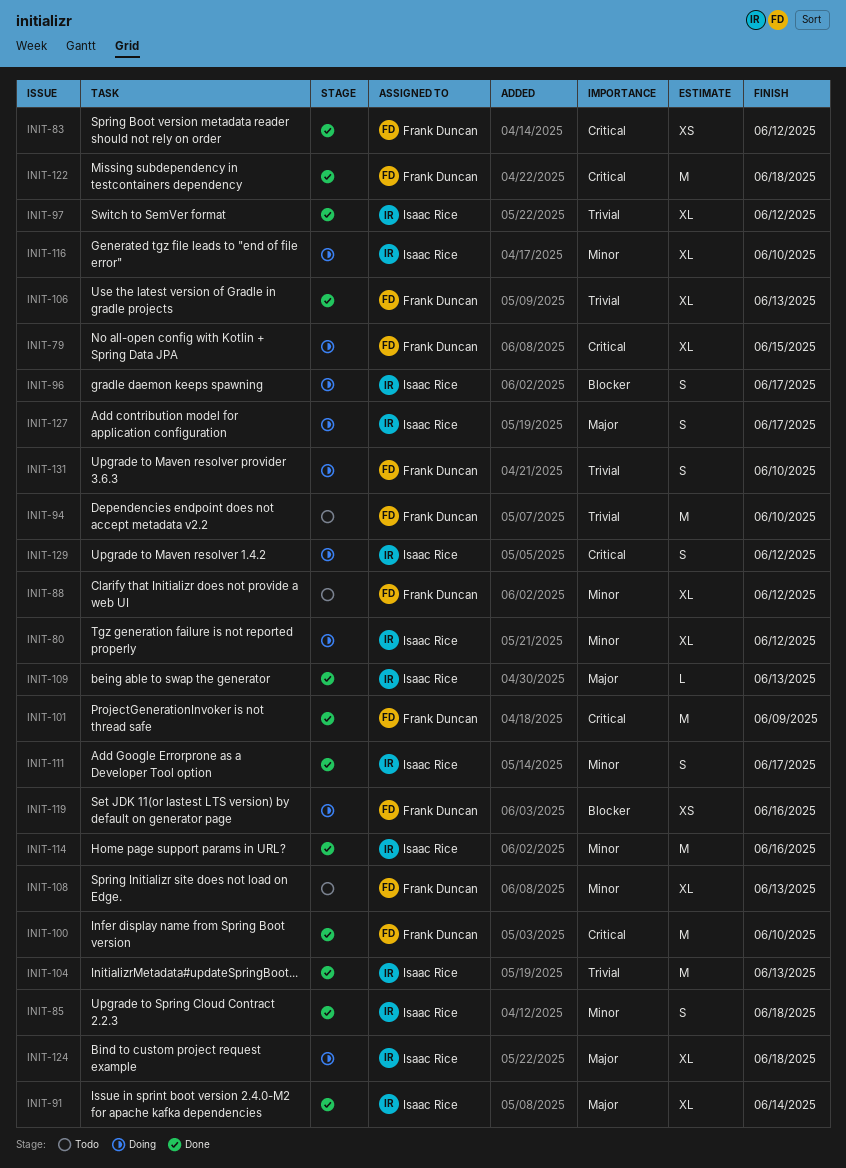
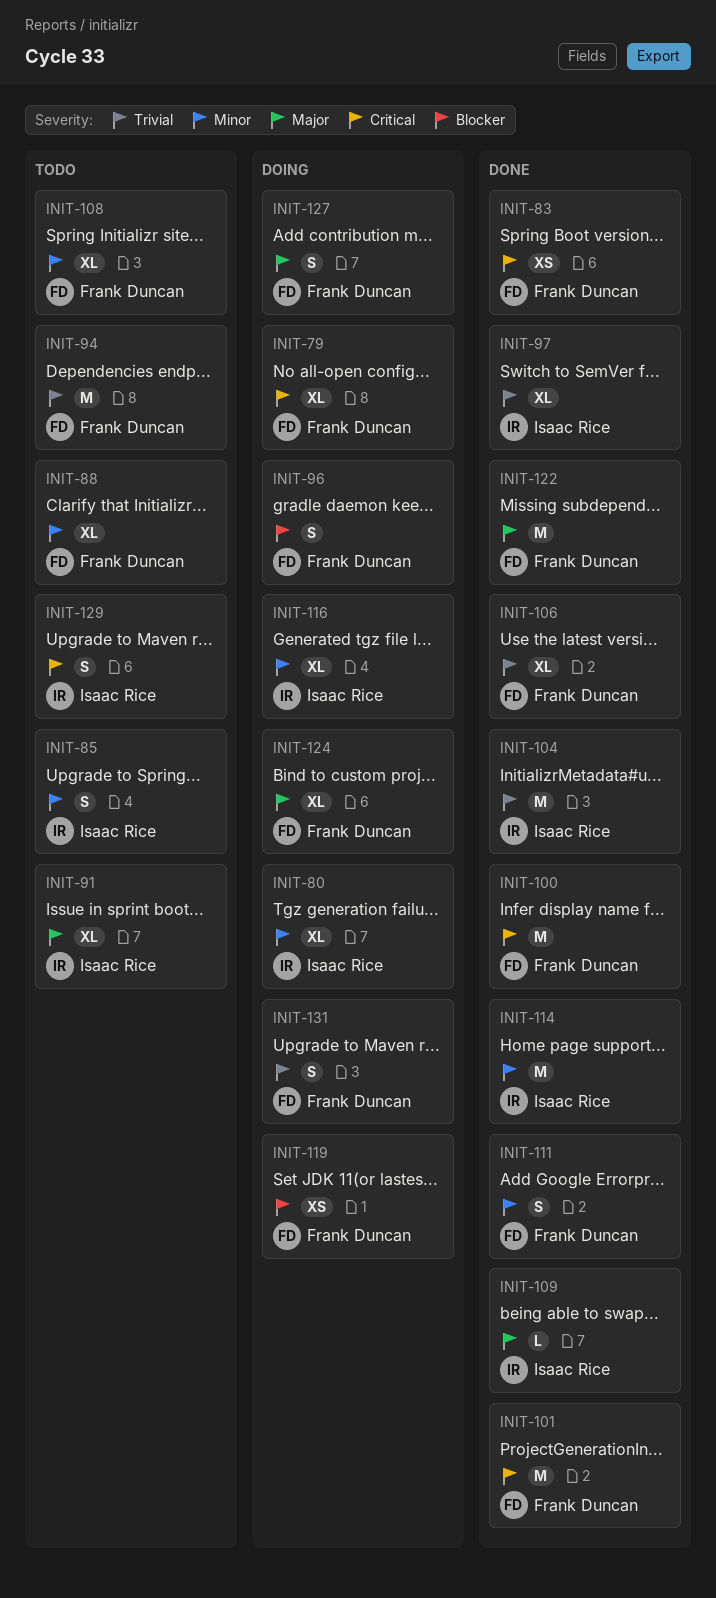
INIT-85, status: Done -> Todo
INIT-91, status: Done -> Todo
INIT-96, owner: Isaac Rice -> Frank Duncan
INIT-111, owner: Isaac Rice -> Frank Duncan
INIT-122, priority: Critical -> Major
INIT-124, owner: Isaac Rice -> Frank Duncan
INIT-127, owner: Isaac Rice -> Frank Duncan
INIT-129, status: Doing -> Todo

